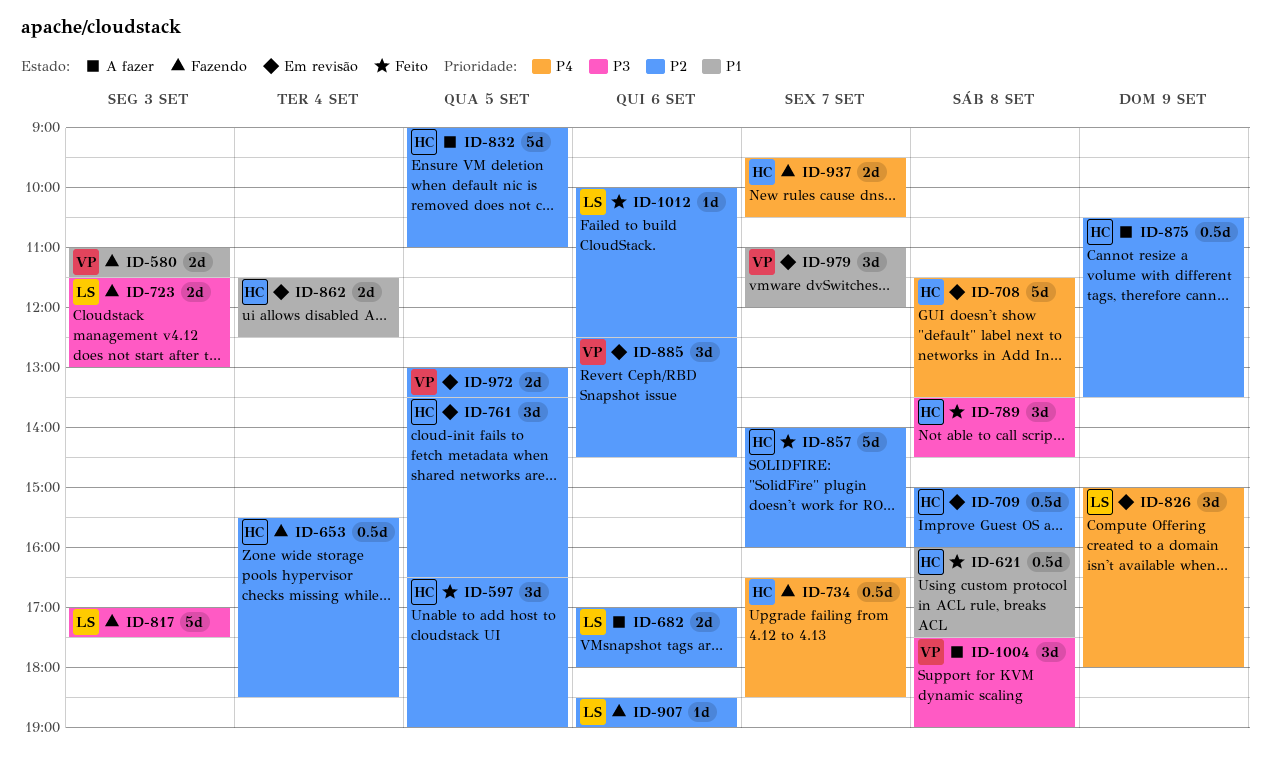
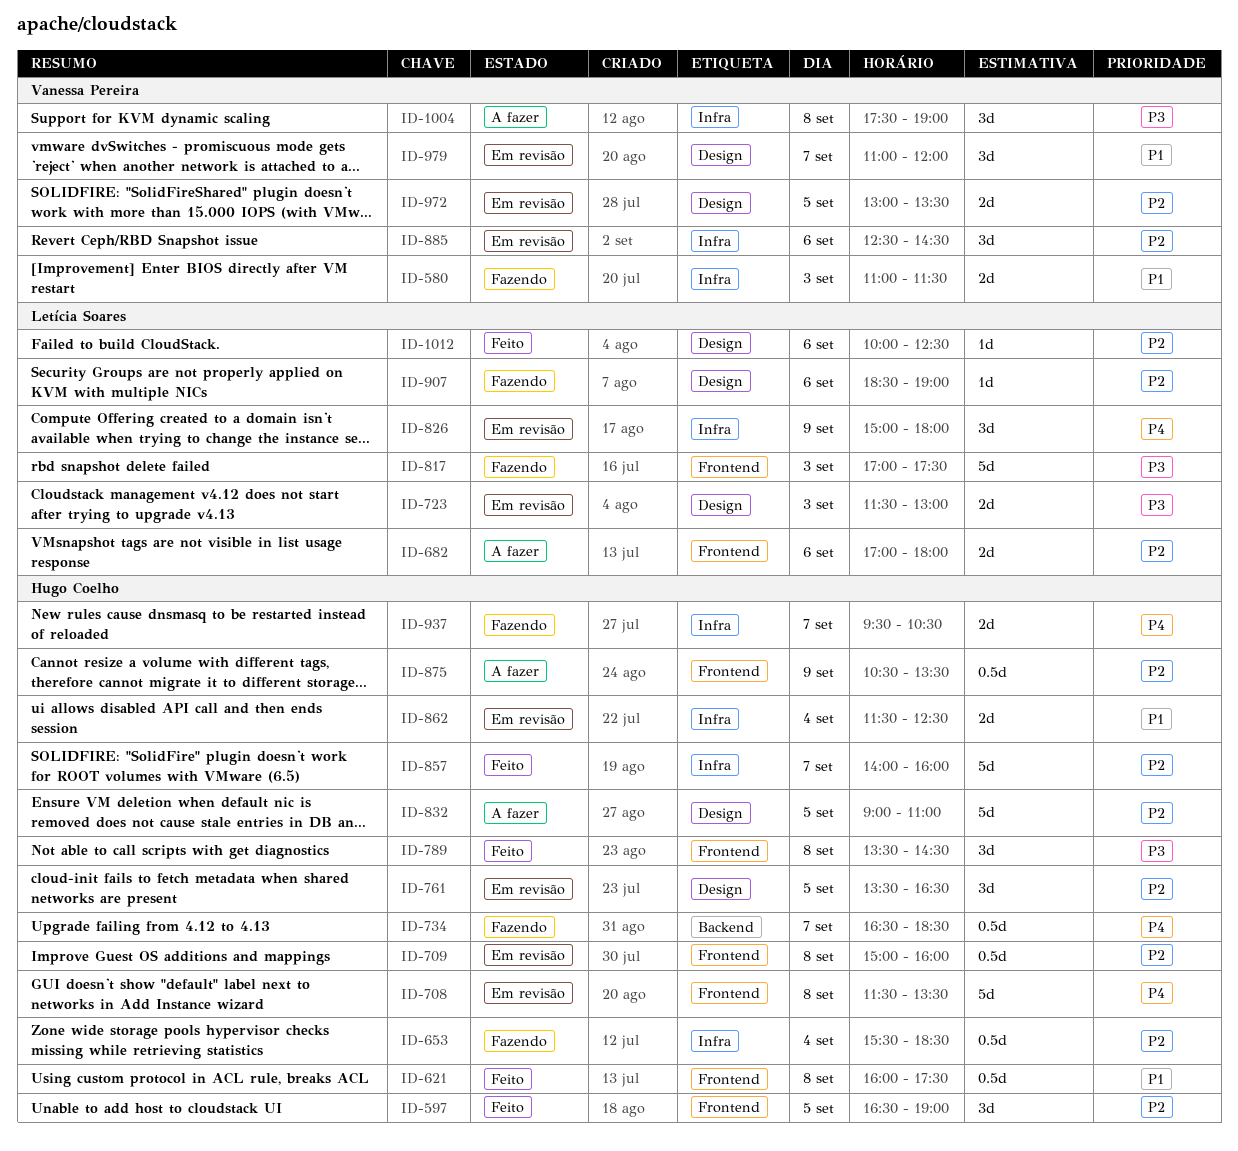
ID-723, status: Fazendo -> Em revisão

